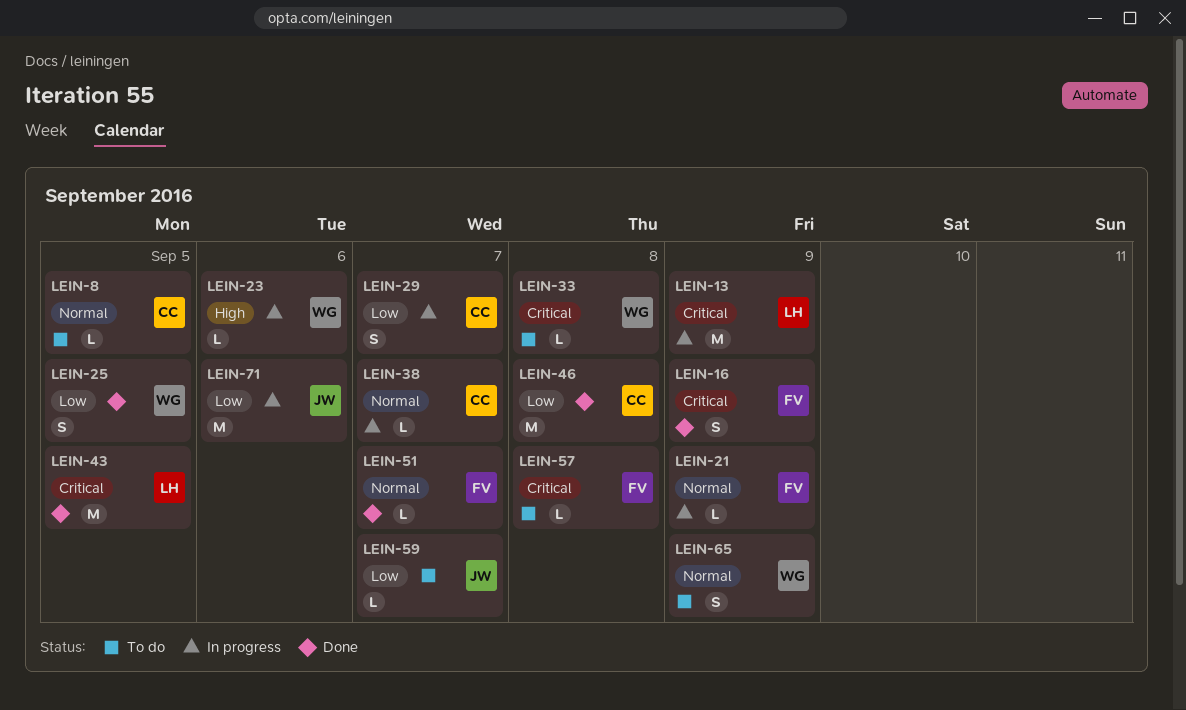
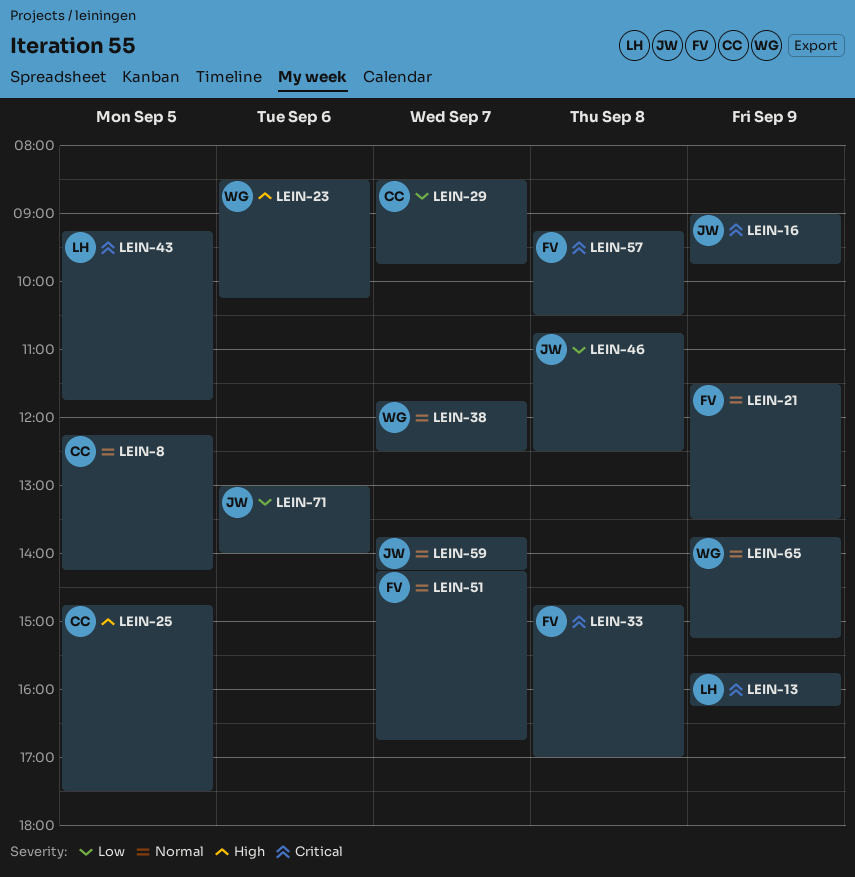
LEIN-16, owner: FV -> JW
LEIN-25, owner: WG -> CC
LEIN-25, priority: Low -> High
LEIN-33, owner: WG -> FV
LEIN-38, owner: CC -> WG
LEIN-46, owner: CC -> JW
LEIN-59, priority: Low -> Normal

